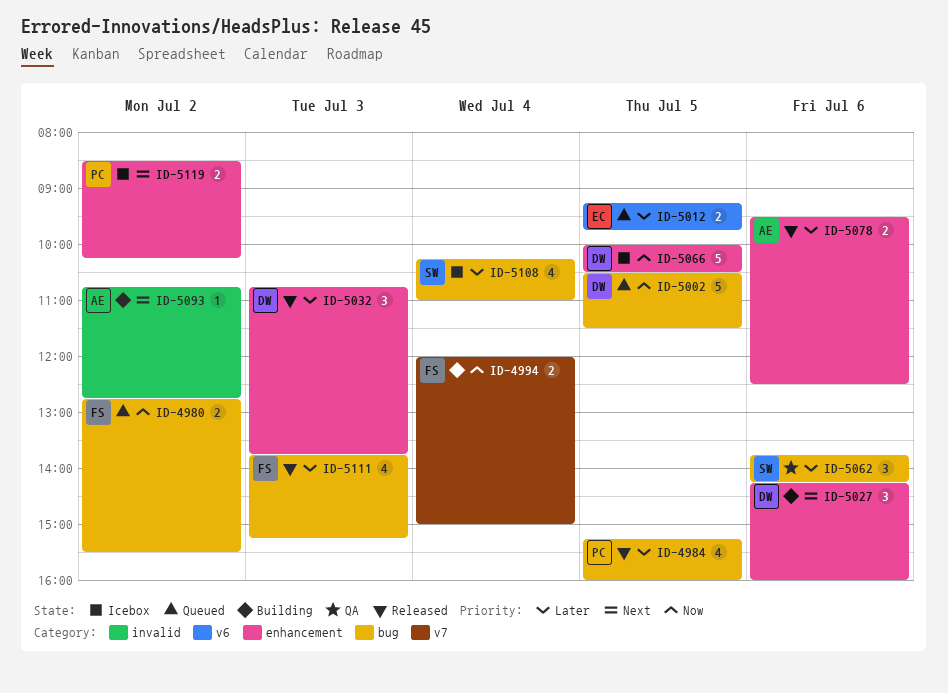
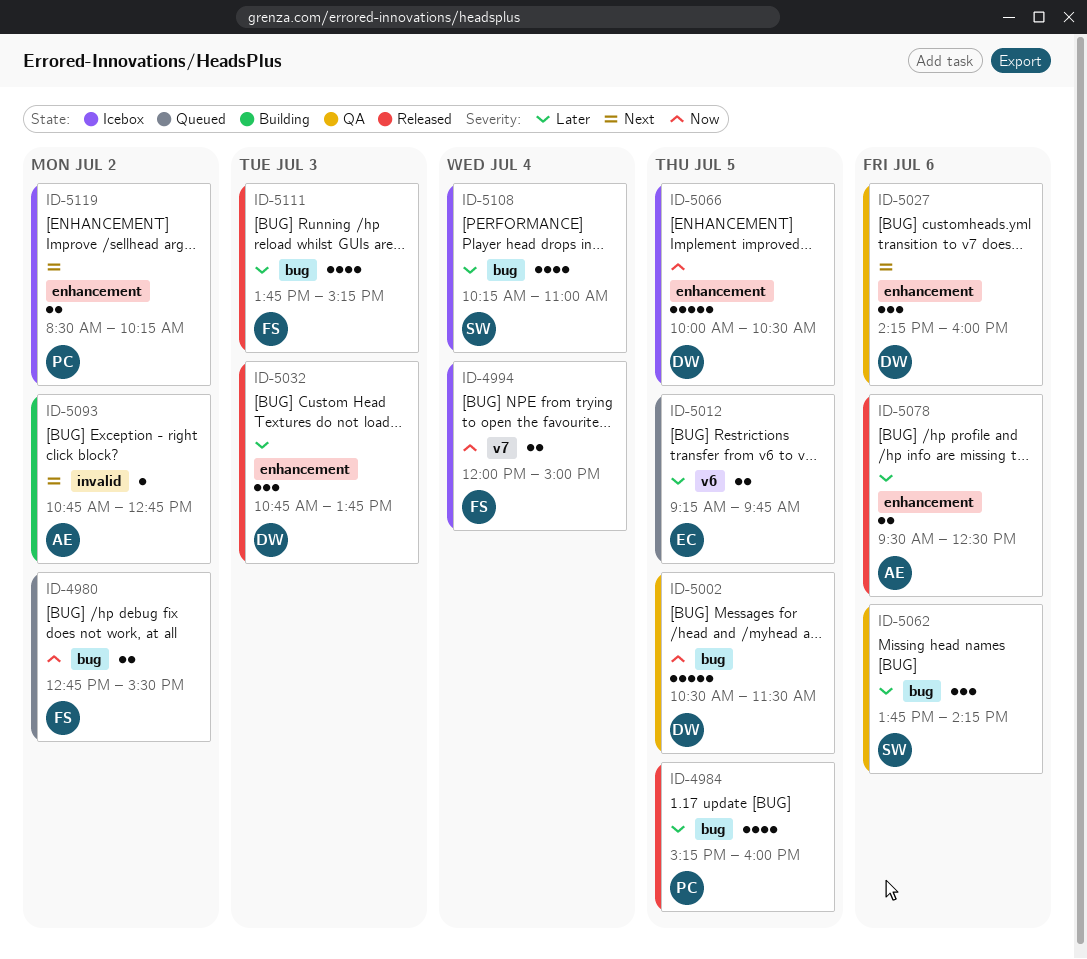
ID-4994, status: Building -> Icebox
ID-5002, status: Queued -> QA
ID-5027, status: Building -> QA

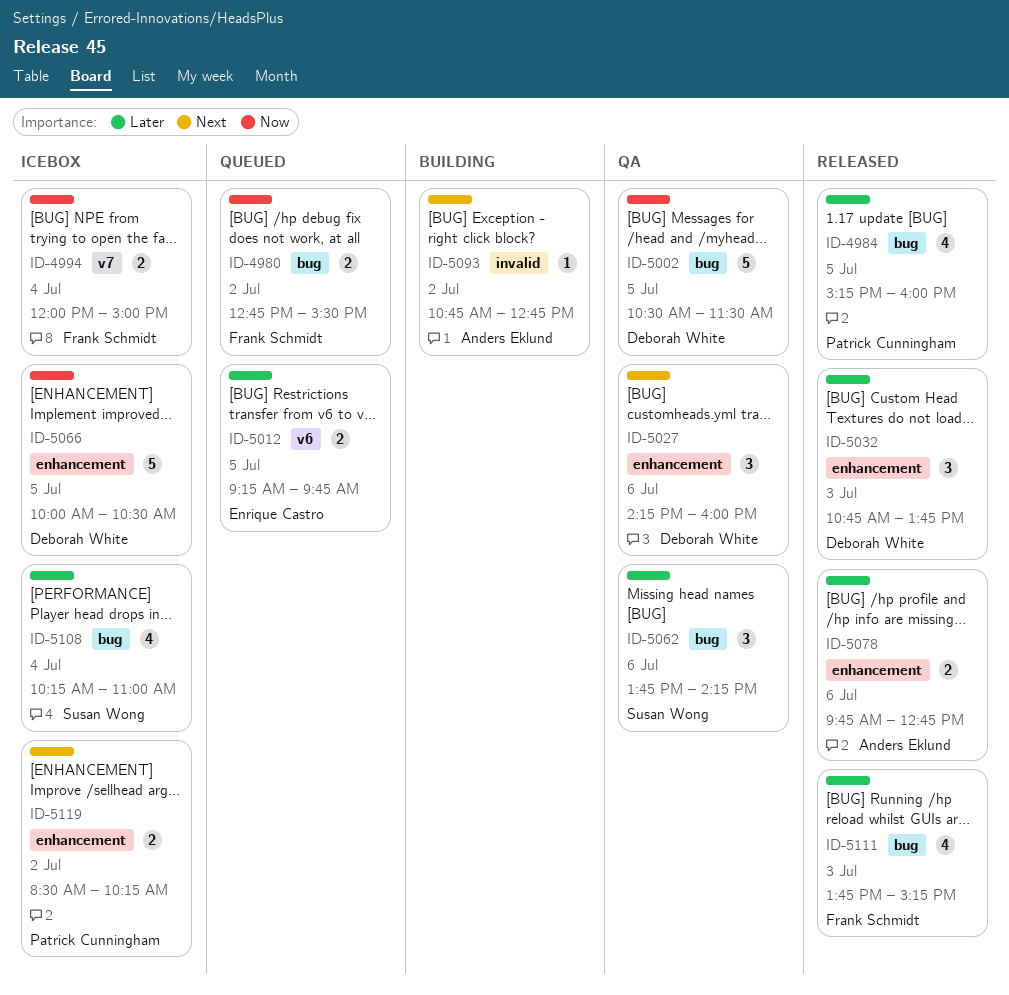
ID-5078, begins: 09:30 -> 09:45
ID-5078, ends: 12:30 -> 12:45

